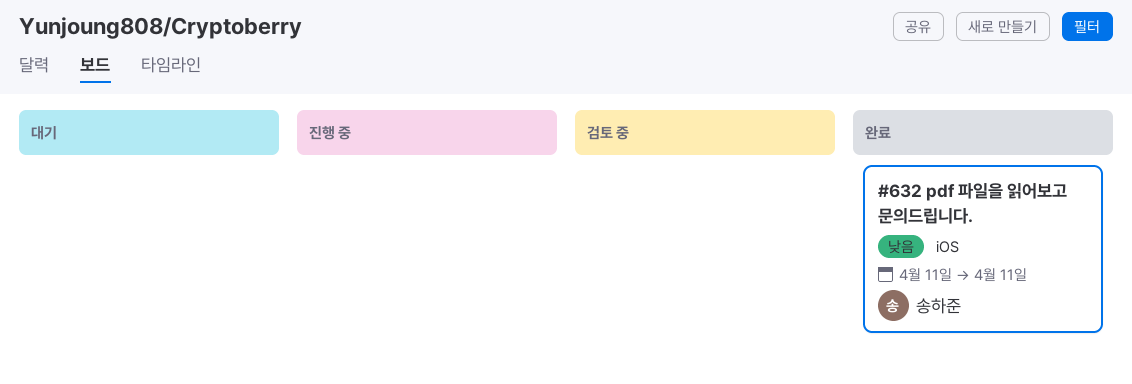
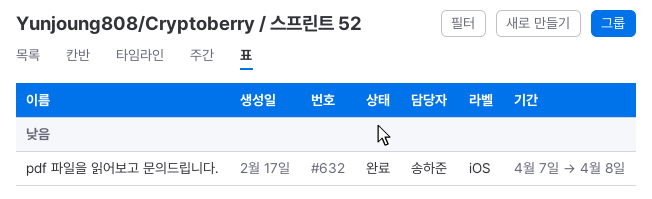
#632, start: Apr 11 -> Apr 7
#632, due: Apr 11 -> Apr 8

